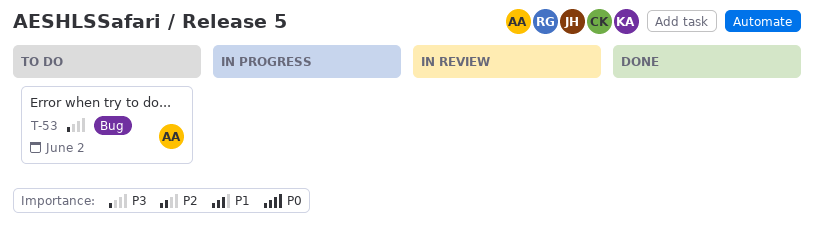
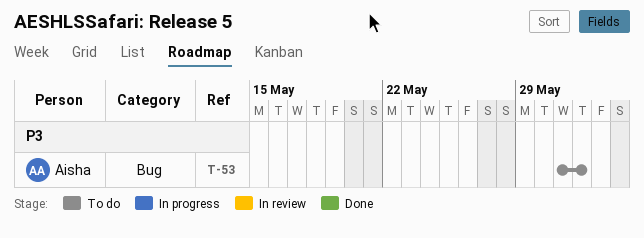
T-53, due: Jun 2 -> Jun 1

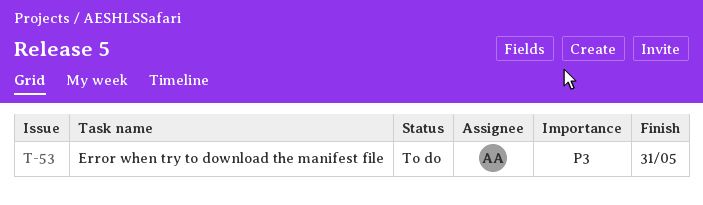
T-53, due: Jun 1 -> May 31

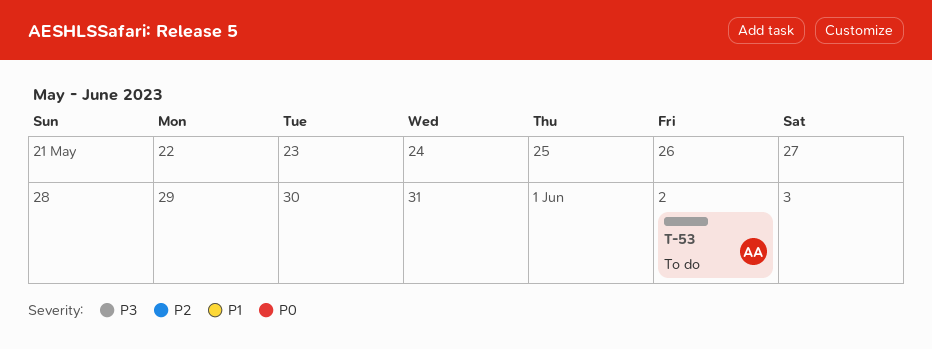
T-53, due: May 31 -> Jun 2

